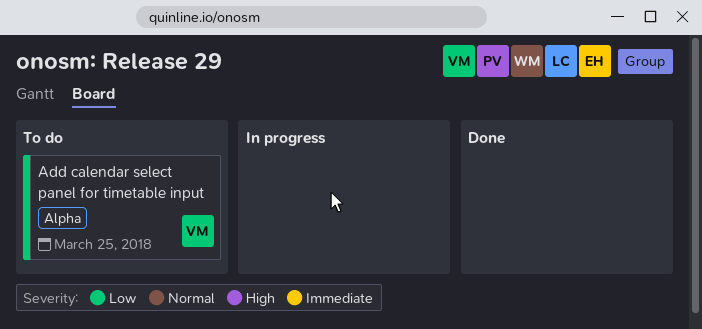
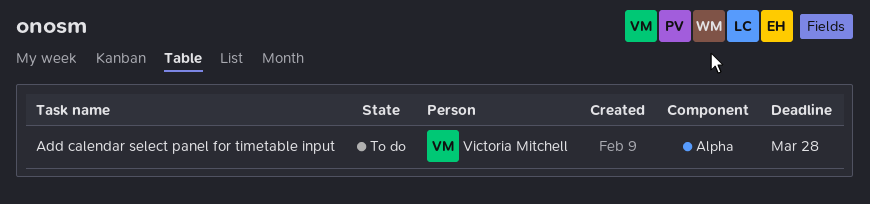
Add calendar select panel for timetable input, due: Mar 25 -> Mar 28

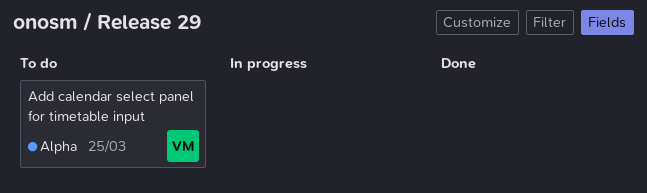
Add calendar select panel for timetable input, due: Mar 28 -> Mar 25

